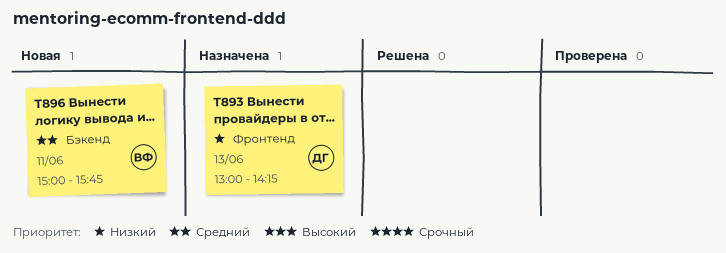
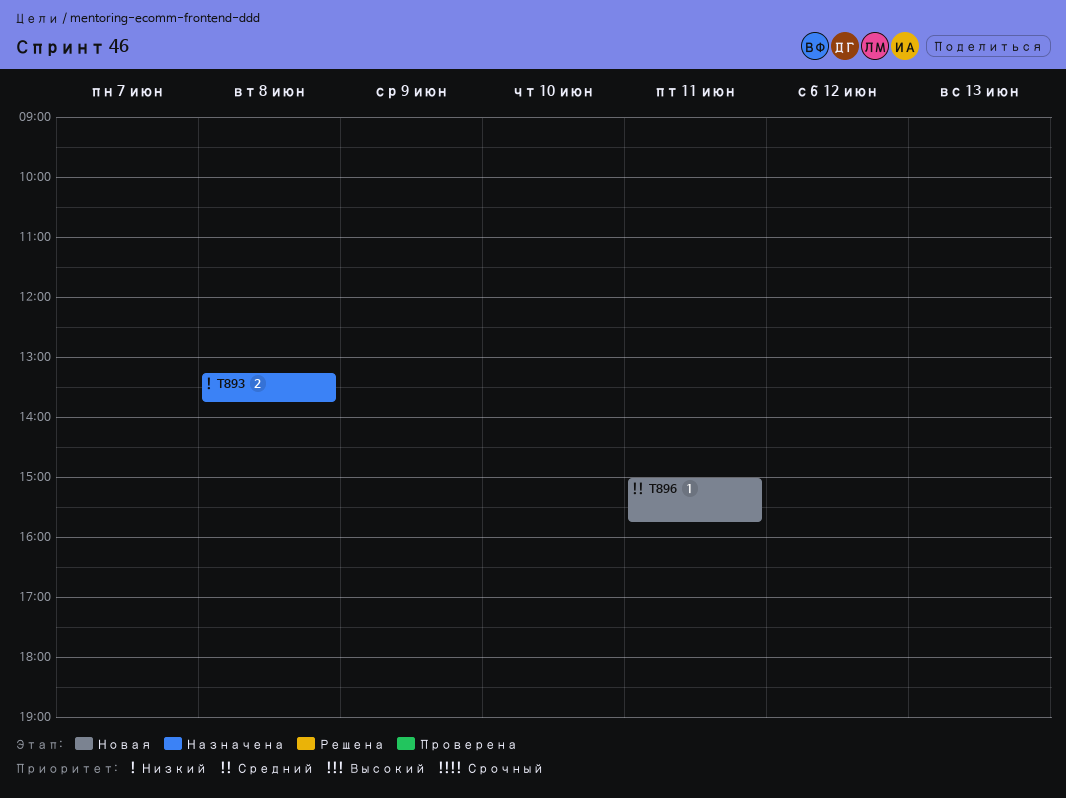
T893, day: Jun 13 -> Jun 8
T893, begins: 13:00 -> 13:15
T893, ends: 14:15 -> 13:45

